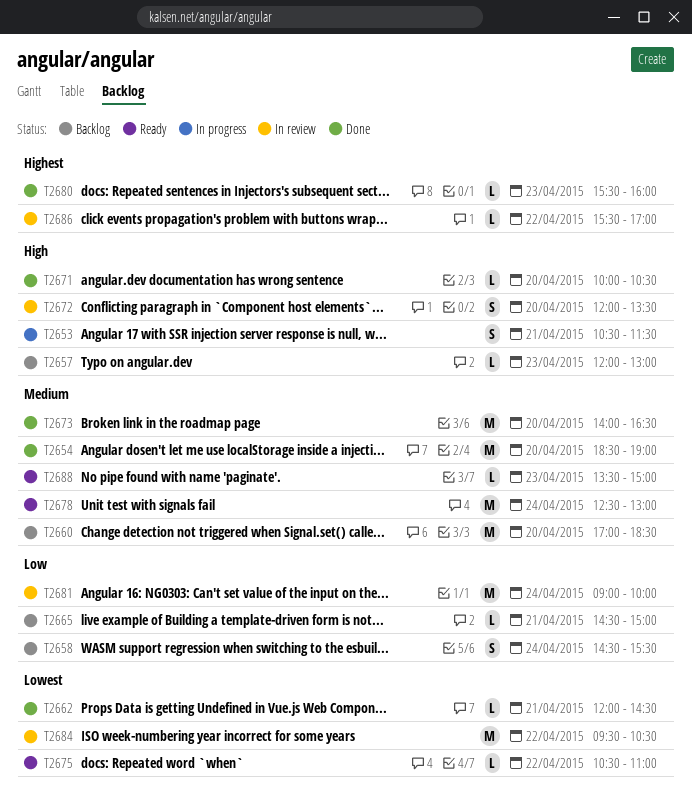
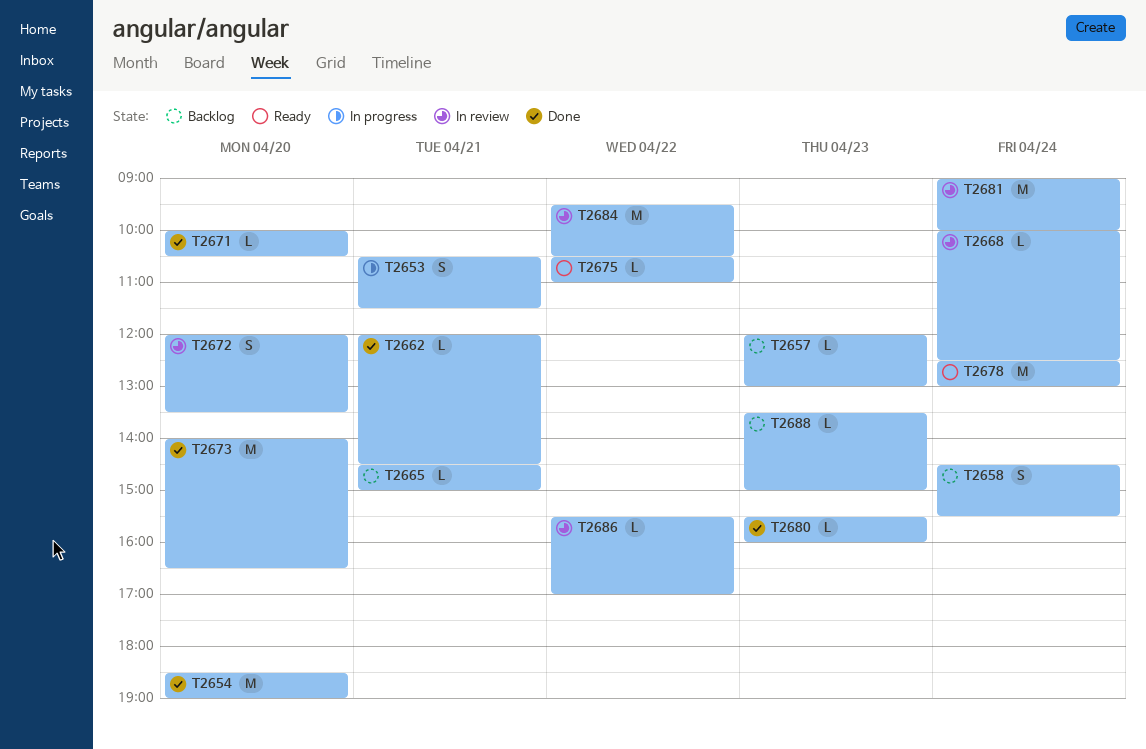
T2660: present -> none
T2668: none -> present
T2688, status: Ready -> Backlog

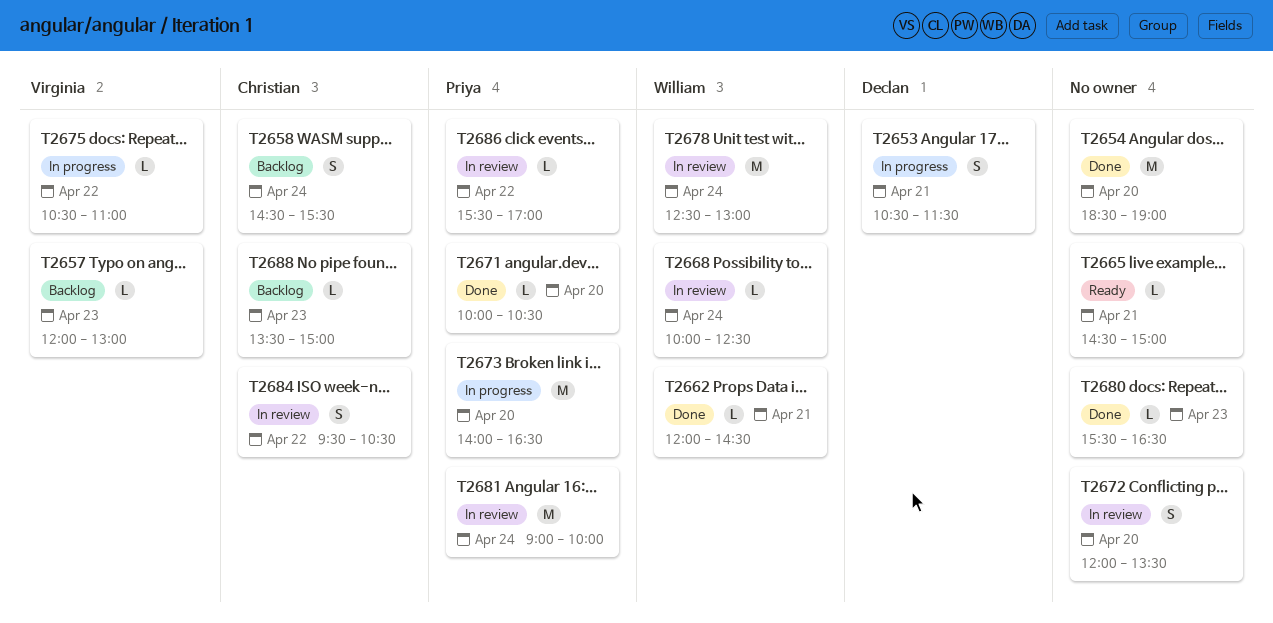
T2665, status: Backlog -> Ready
T2673, status: Done -> In progress
T2675, status: Ready -> In progress
T2678, status: Ready -> In review
T2680, ends: 16:00 -> 16:30
T2684, estimate: M -> S

